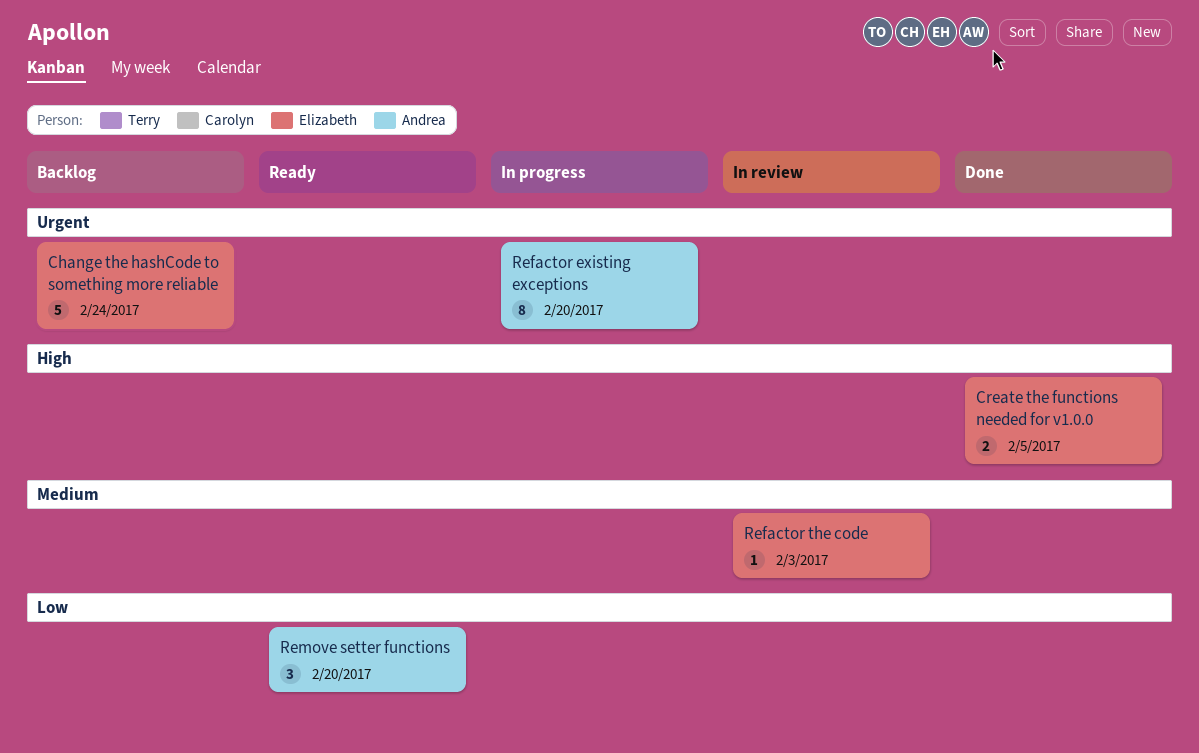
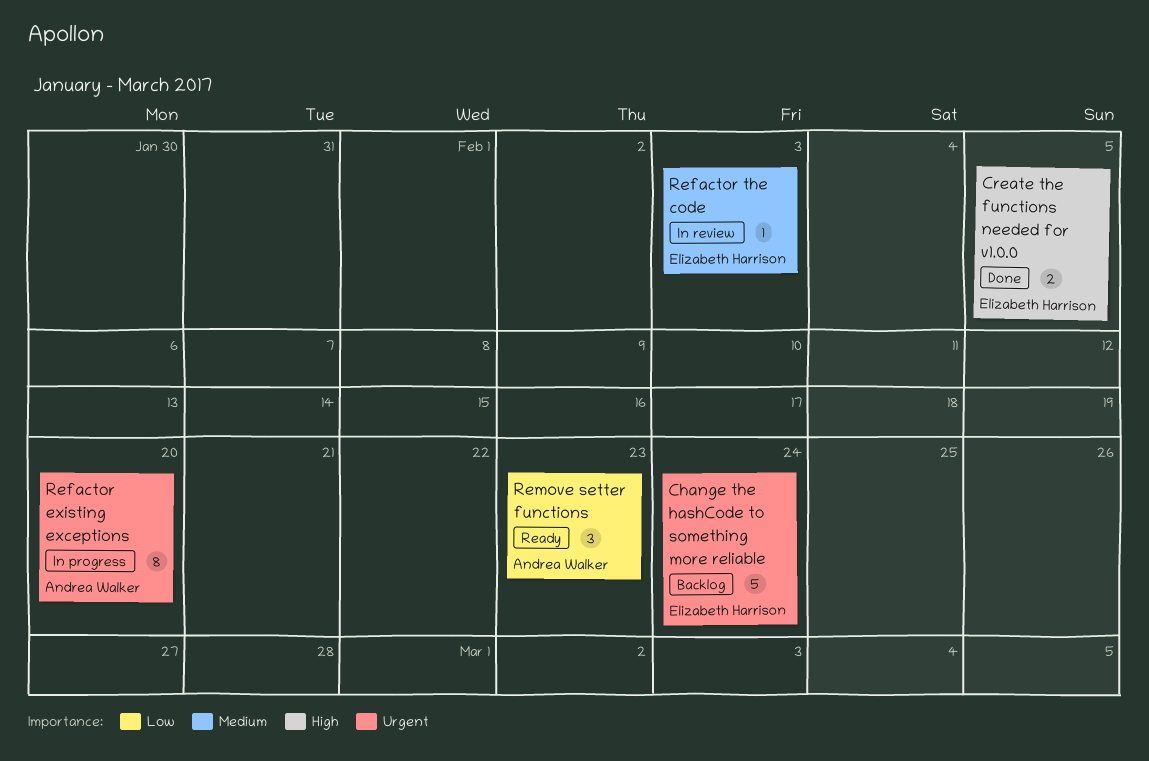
Remove setter functions, due: Feb 20 -> Feb 23

